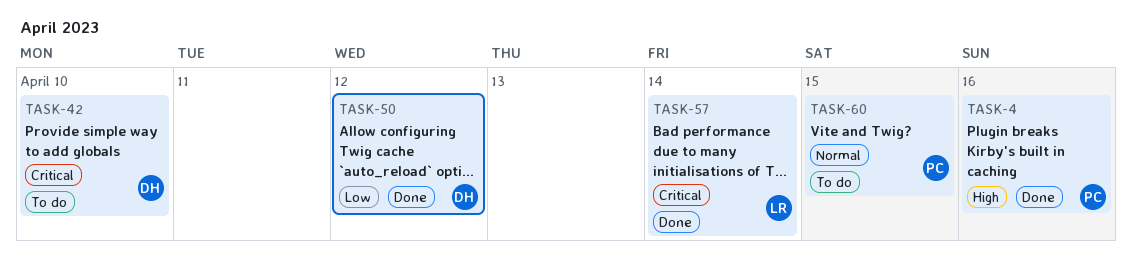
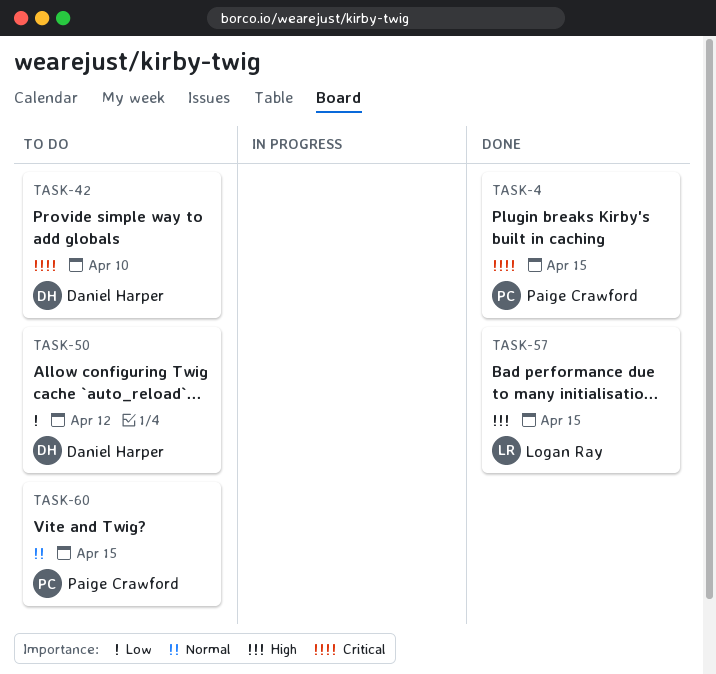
TASK-4, priority: High -> Critical
TASK-4, due: Apr 16 -> Apr 15
TASK-50, status: Done -> To do
TASK-57, priority: Critical -> High
TASK-57, due: Apr 14 -> Apr 15

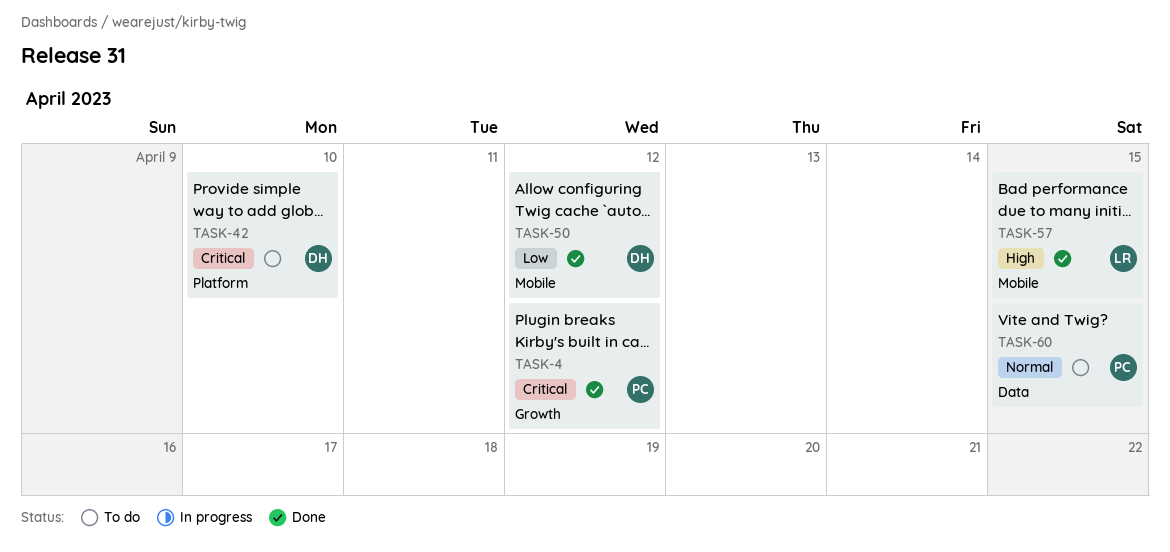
TASK-4, due: Apr 15 -> Apr 12
TASK-50, status: To do -> Done

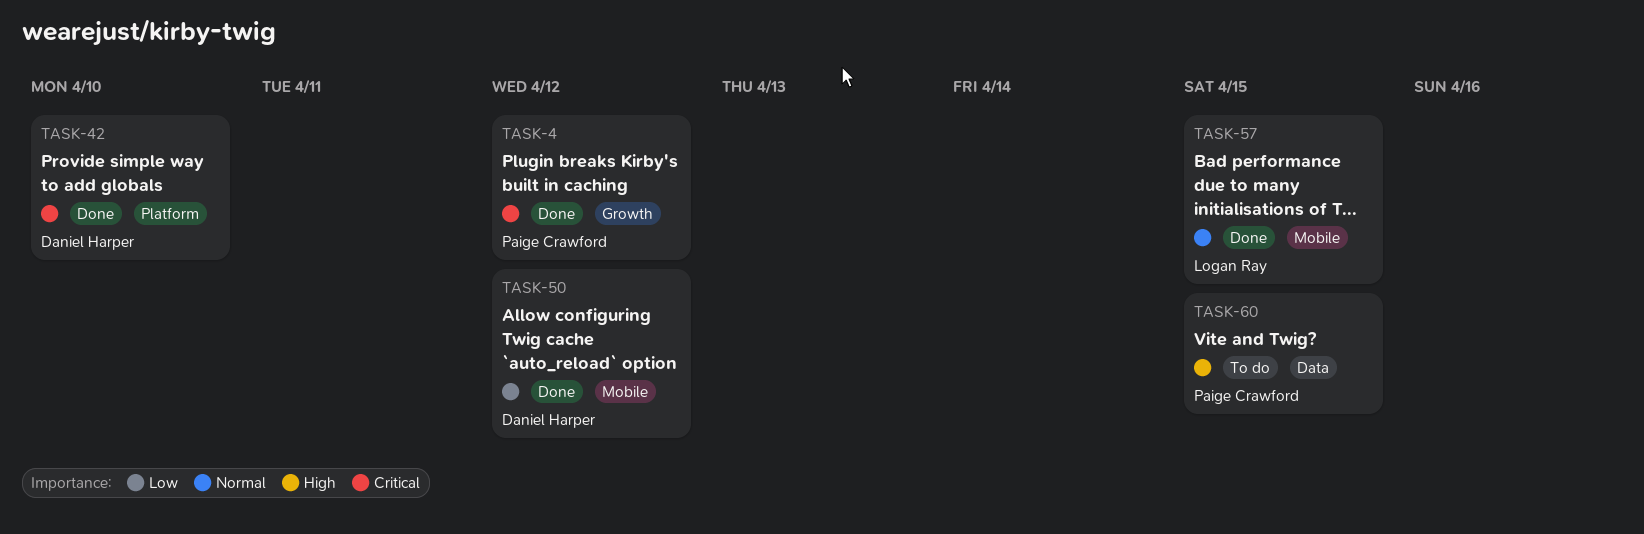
TASK-42, status: To do -> Done
TASK-57, priority: High -> Normal
TASK-60, priority: Normal -> High

